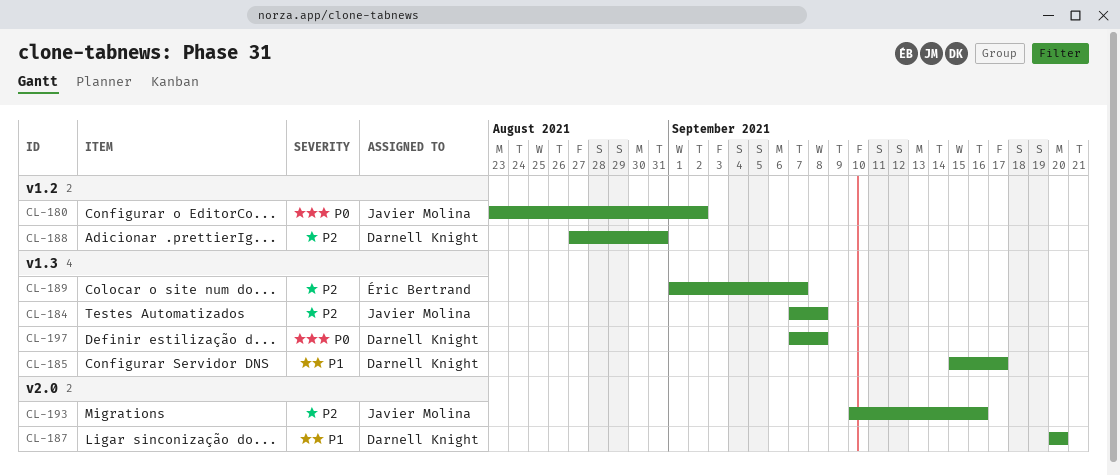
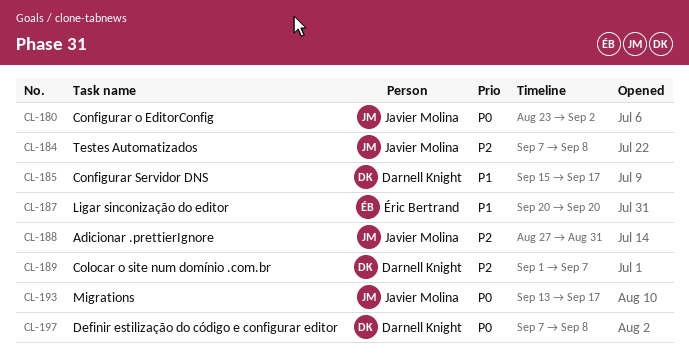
CL-187, owner: Darnell Knight -> Éric Bertrand
CL-188, owner: Darnell Knight -> Javier Molina
CL-189, owner: Éric Bertrand -> Darnell Knight
CL-193, priority: P2 -> P0
CL-193, start: Sep 10 -> Sep 13
CL-193, due: Sep 16 -> Sep 17

